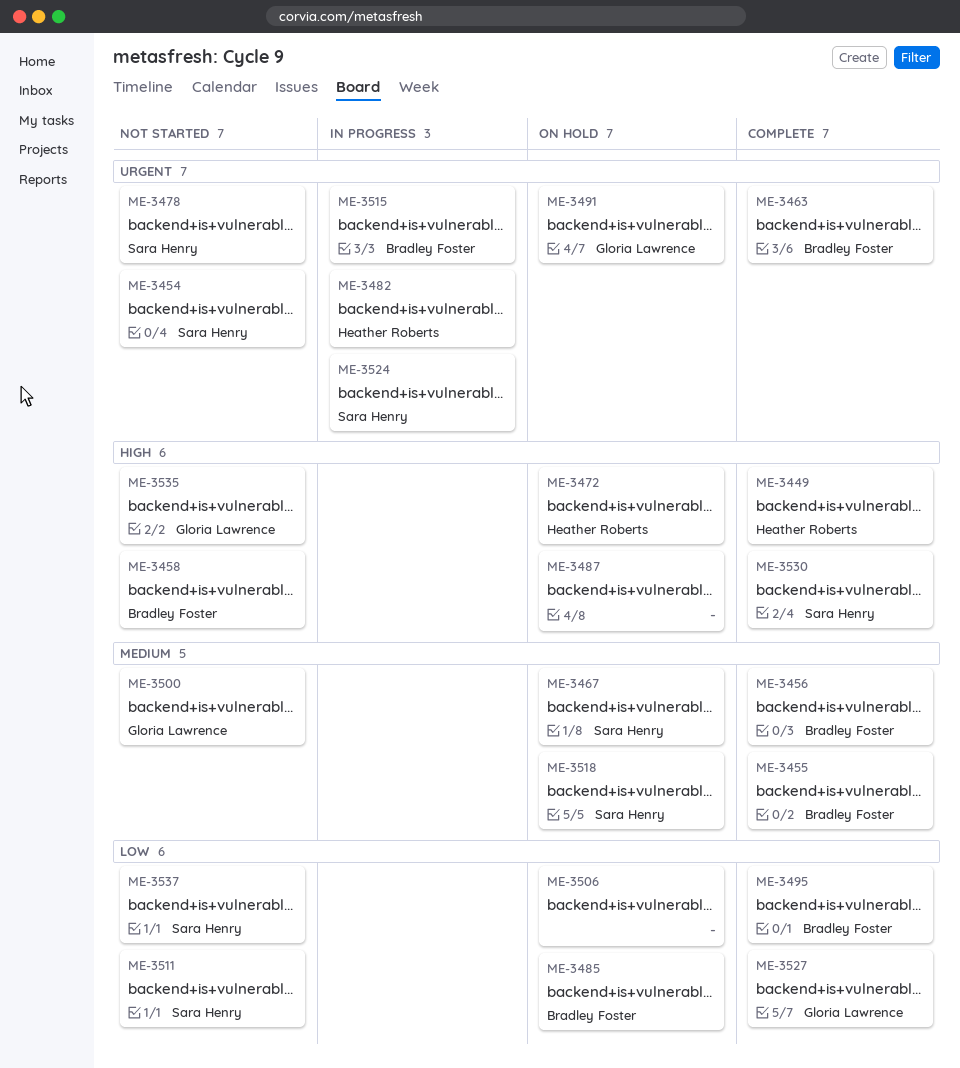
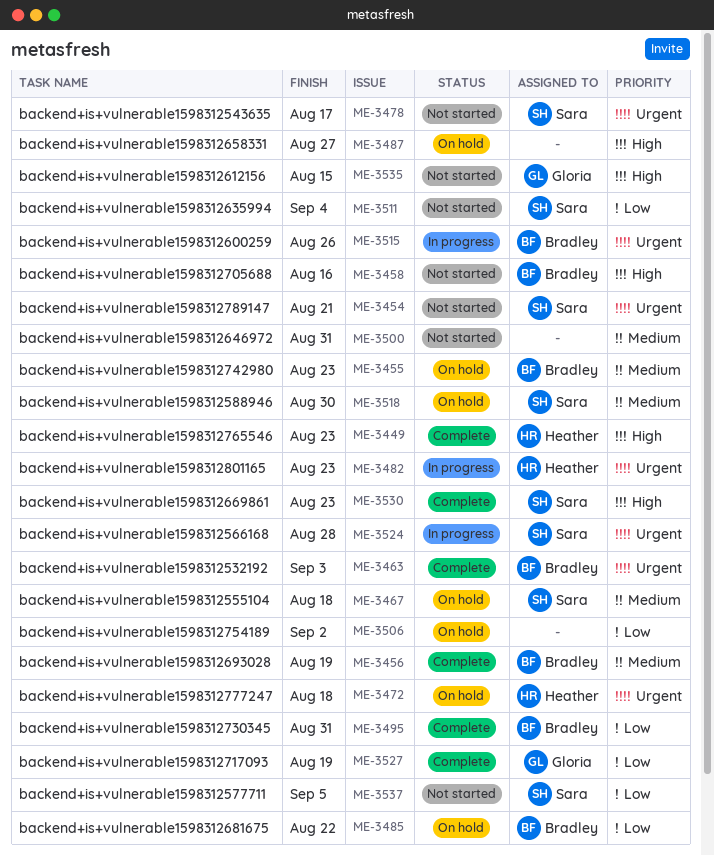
ME-3455, status: Complete -> On hold
ME-3472, priority: High -> Urgent
ME-3491: present -> none
ME-3500, owner: Gloria Lawrence -> none

